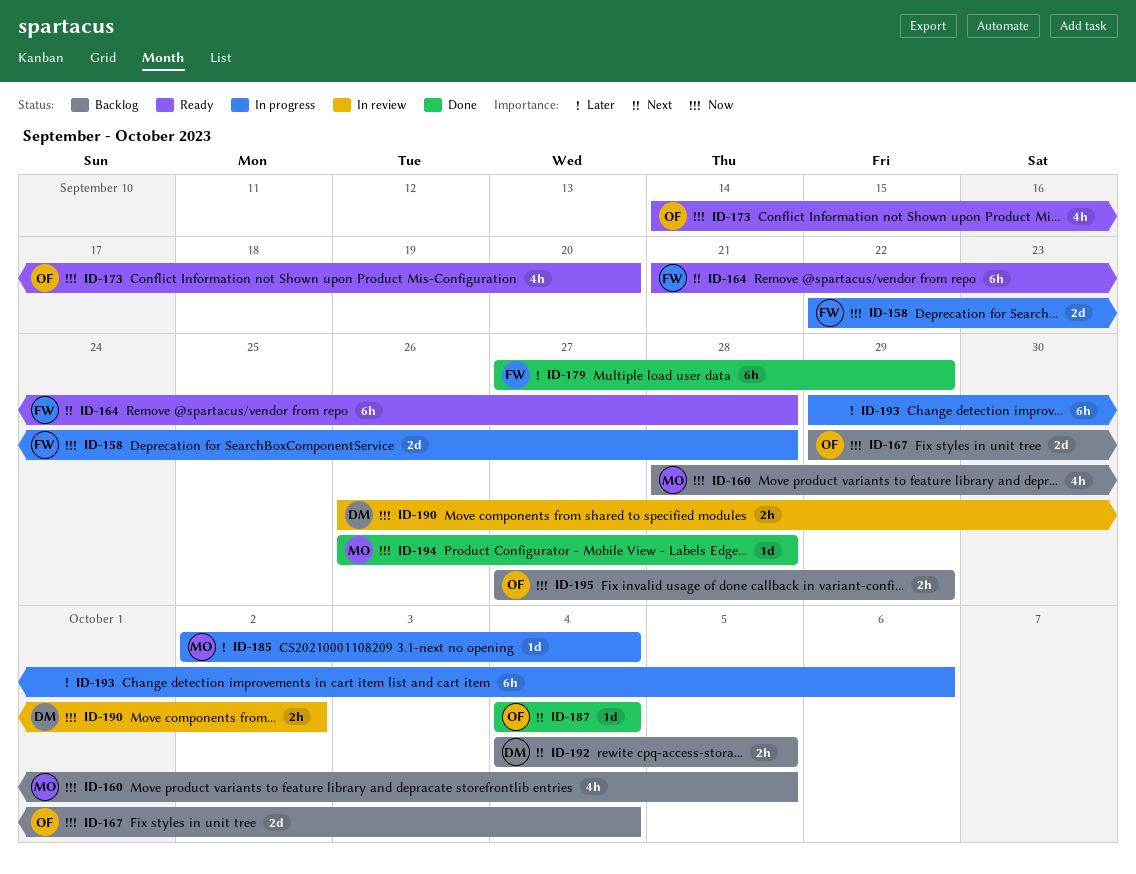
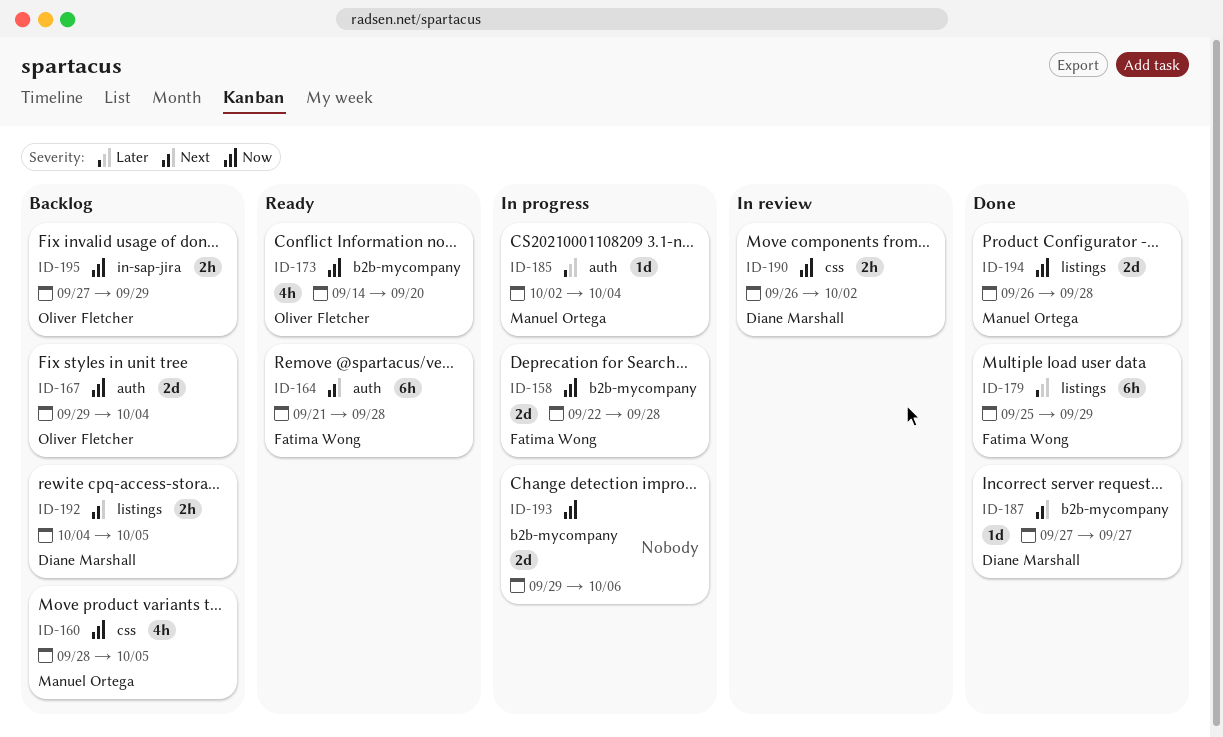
ID-179, start: Sep 27 -> Sep 25
ID-187, owner: Oliver Fletcher -> Diane Marshall
ID-187, start: Oct 4 -> Sep 27
ID-187, due: Oct 4 -> Sep 27
ID-193, priority: Later -> Now
ID-193, estimate: 6h -> 2d
ID-194, estimate: 1d -> 2d

